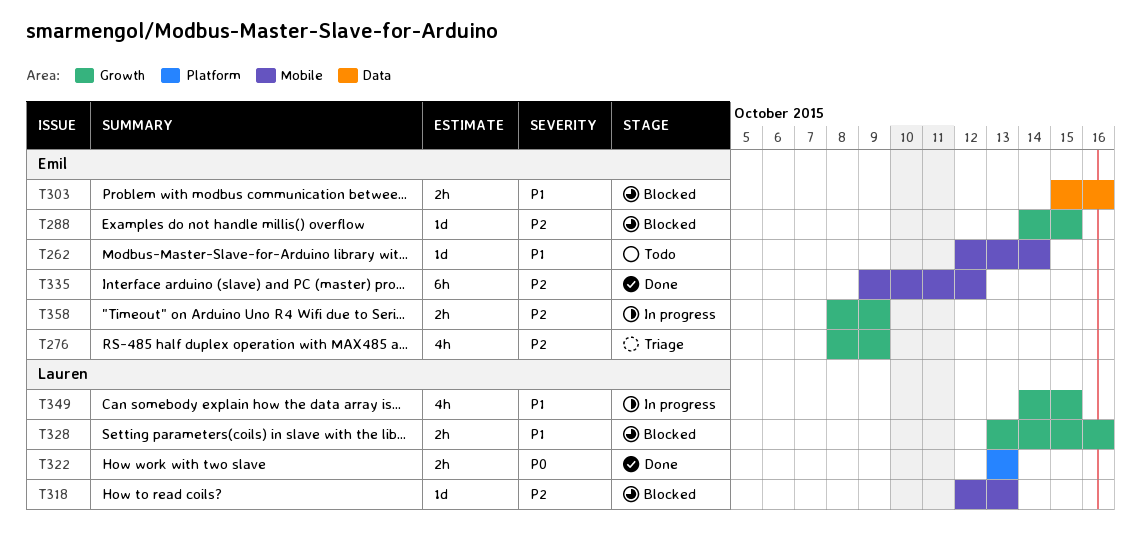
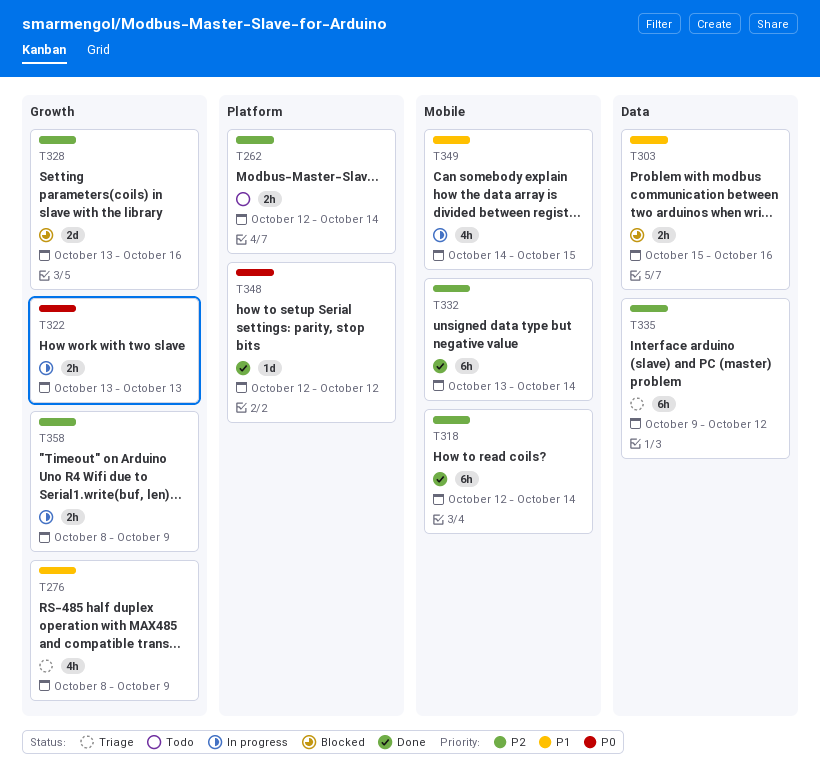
T262, priority: P1 -> P2
T262, label: Mobile -> Platform
T262, estimate: 1d -> 2h
T276, priority: P2 -> P1
T288: present -> none
T318, status: Blocked -> Done
T318, estimate: 1d -> 6h
T318, due: Oct 13 -> Oct 14
T322, status: Done -> In progress
T322, label: Platform -> Growth
T328, priority: P1 -> P2
T328, estimate: 2h -> 2d
T332: none -> present
T335, status: Done -> Triage
T335, label: Mobile -> Data
T348: none -> present
T349, label: Growth -> Mobile

